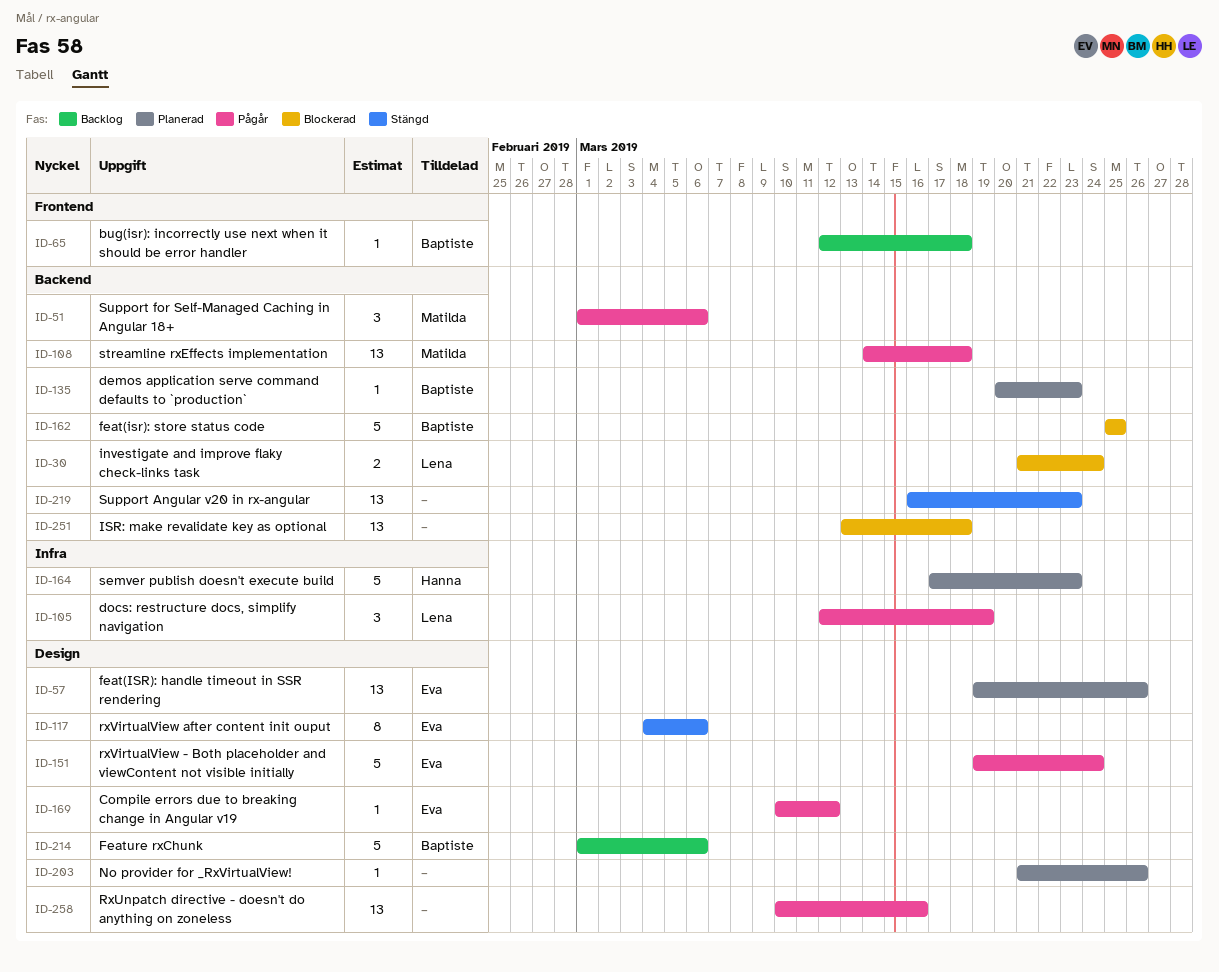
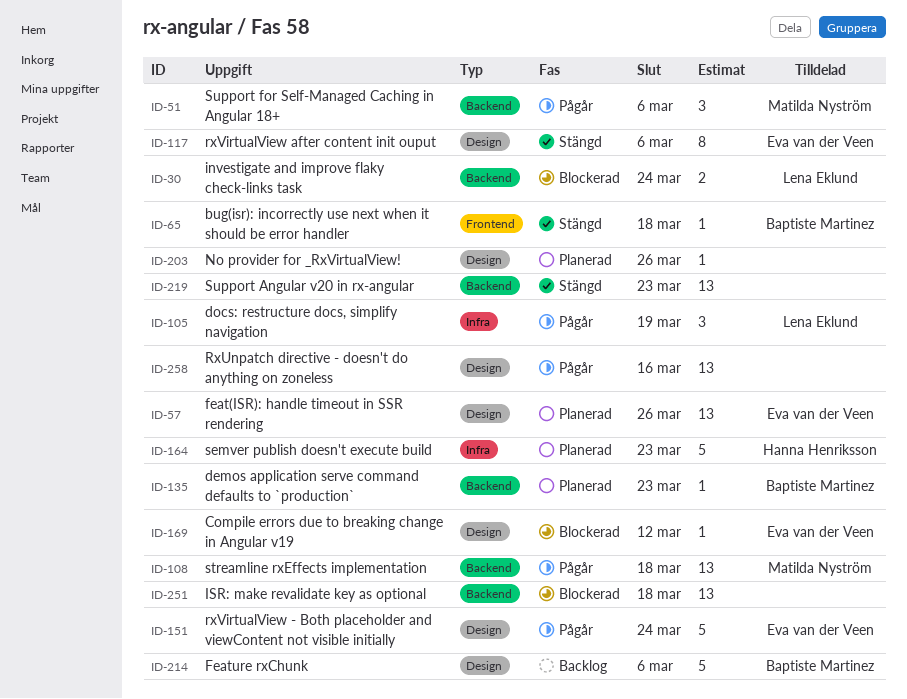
ID-65, status: Backlog -> Stängd
ID-162: present -> none
ID-169, status: Pågår -> Blockerad

